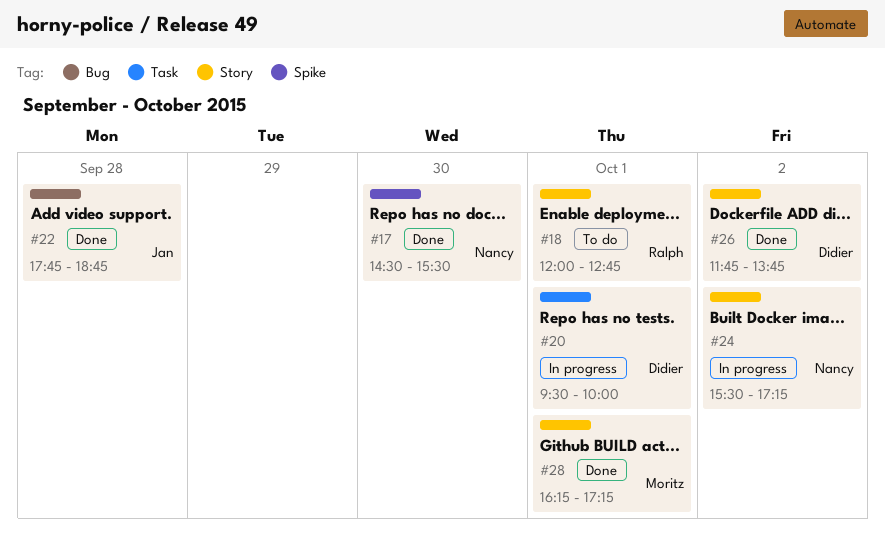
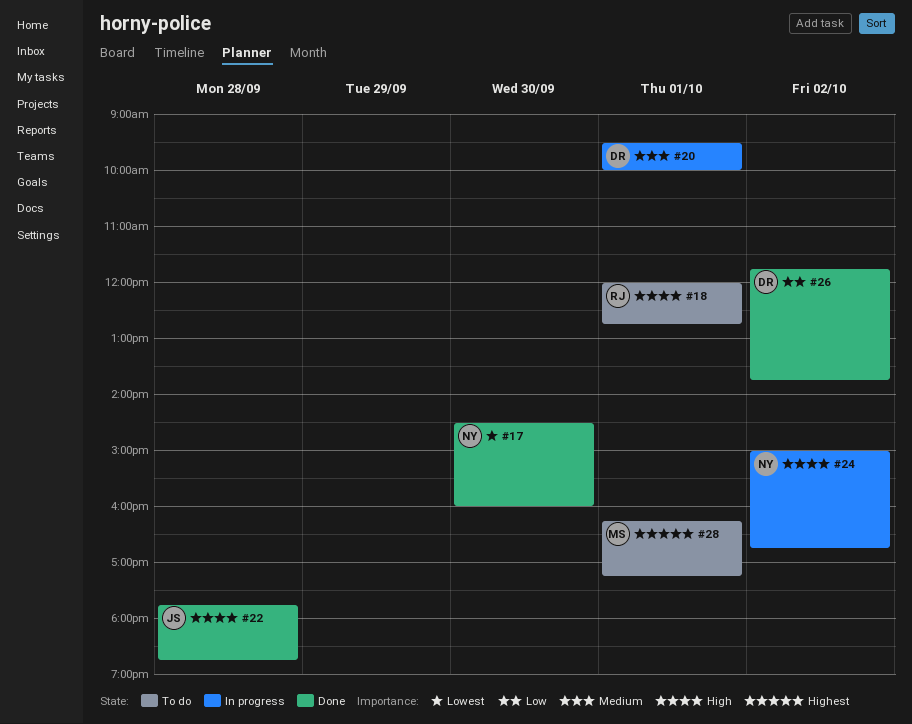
#17, ends: 15:30 -> 16:00
#24, begins: 15:30 -> 15:00
#24, ends: 17:15 -> 16:45
#28, status: Done -> To do

